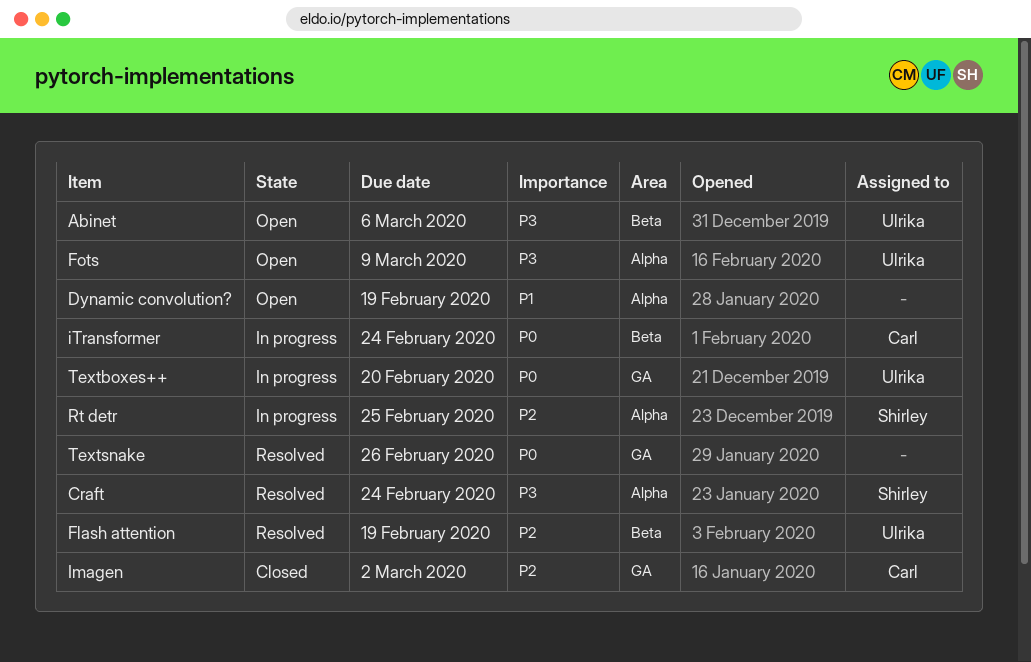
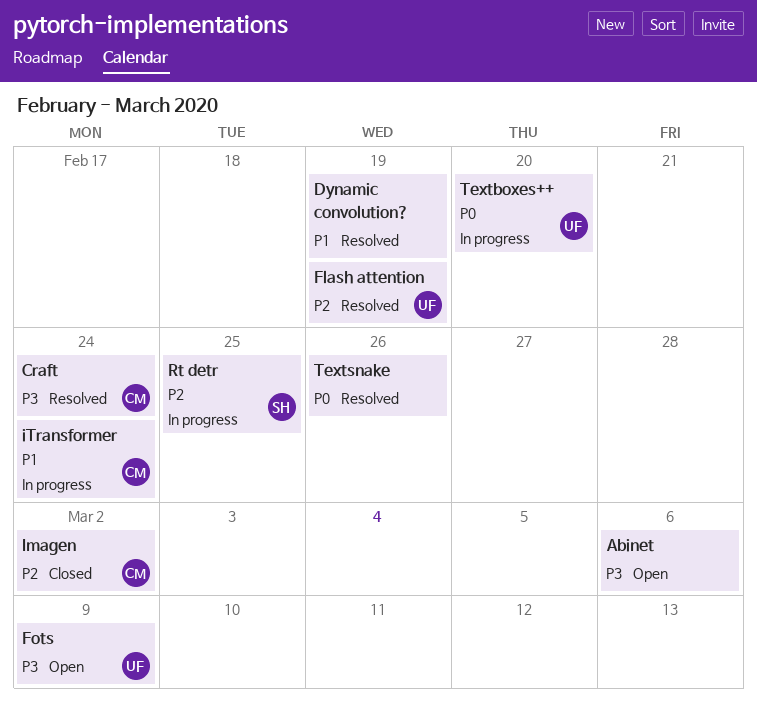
Abinet, owner: Ulrika -> none
Craft, owner: Shirley -> Carl
Dynamic convolution?, status: Open -> Resolved
iTransformer, priority: P0 -> P1

